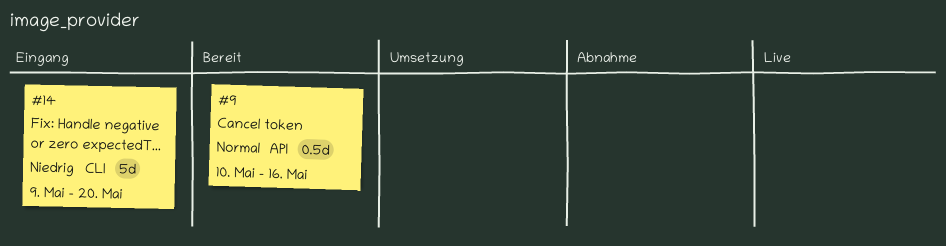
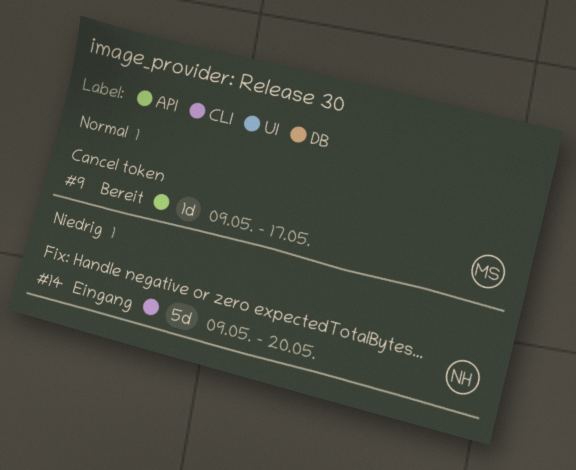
#9, estimate: 0.5d -> 1d
#9, start: May 10 -> May 9
#9, due: May 16 -> May 17

